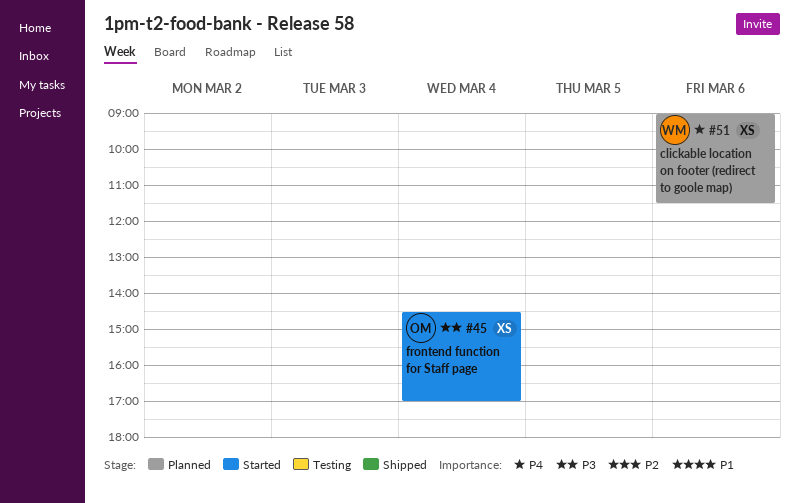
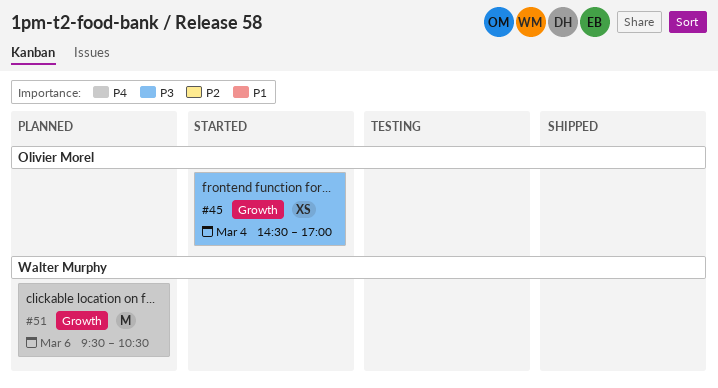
#51, estimate: XS -> M
#51, begins: 09:00 -> 09:30
#51, ends: 11:30 -> 10:30

